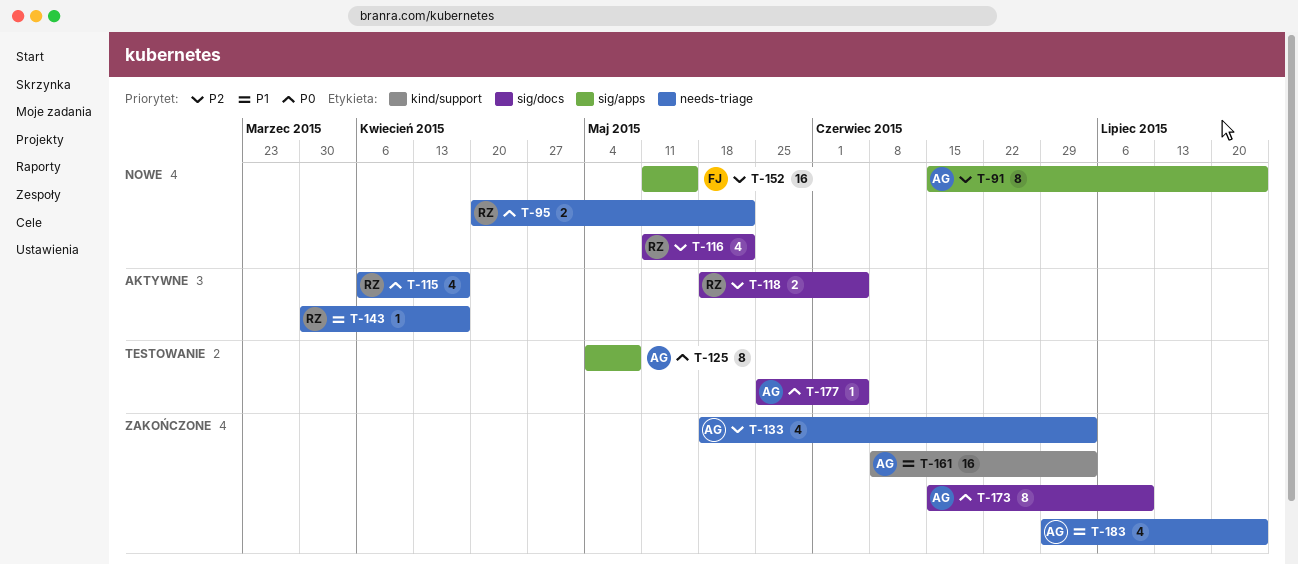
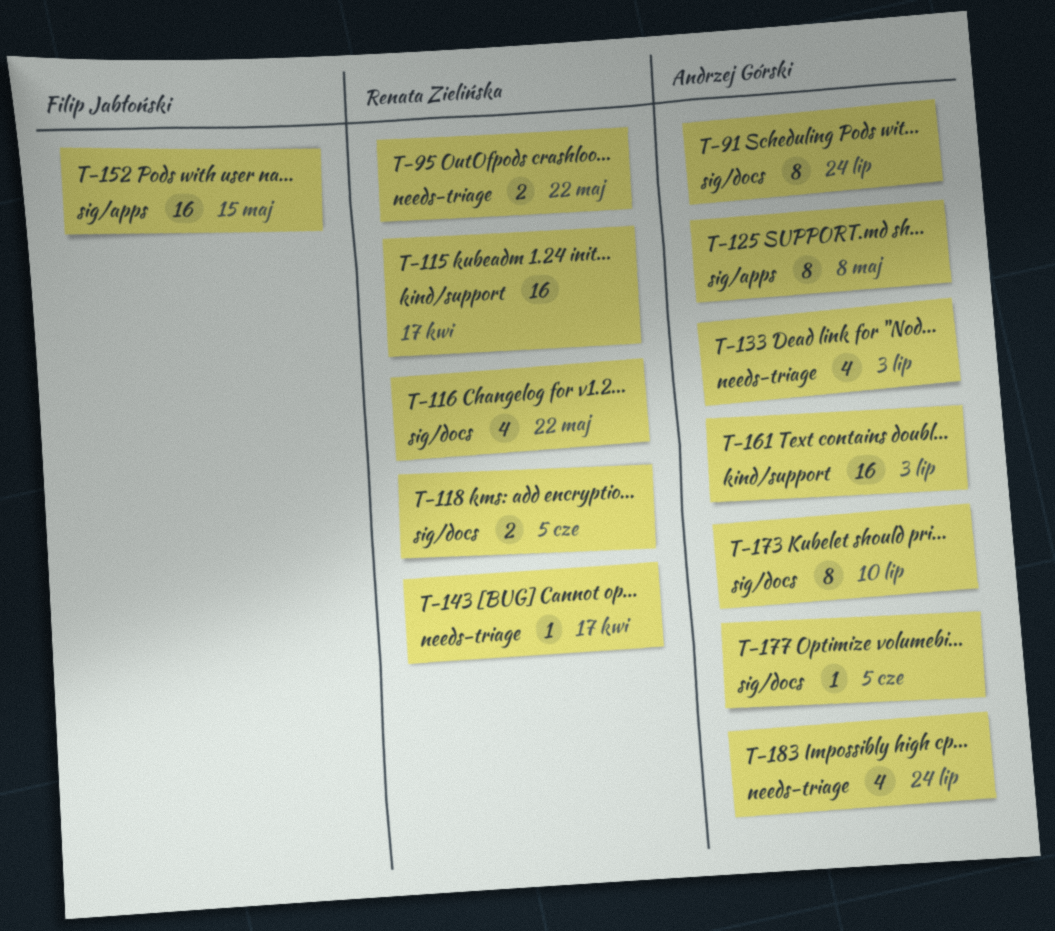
T-91, label: sig/apps -> sig/docs
T-115, label: needs-triage -> kind/support
T-115, estimate: 4 -> 16

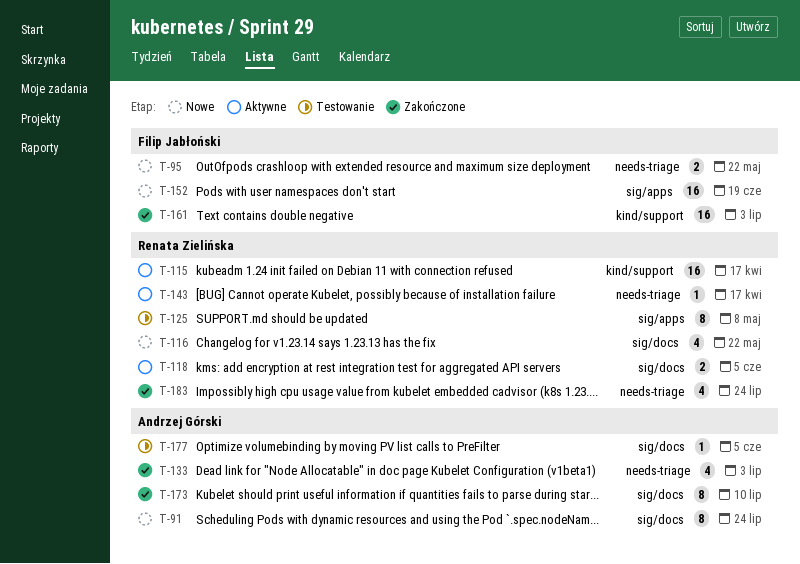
T-95, owner: Renata Zielińska -> Filip Jabłoński
T-125, owner: Andrzej Górski -> Renata Zielińska
T-152, due: May 15 -> Jun 19
T-161, owner: Andrzej Górski -> Filip Jabłoński
T-183, owner: Andrzej Górski -> Renata Zielińska

